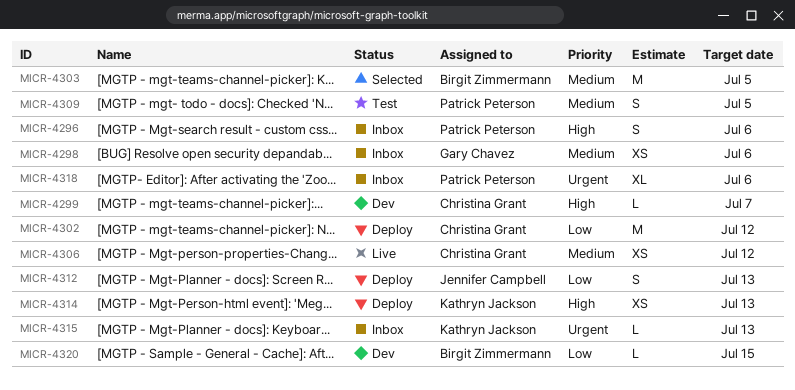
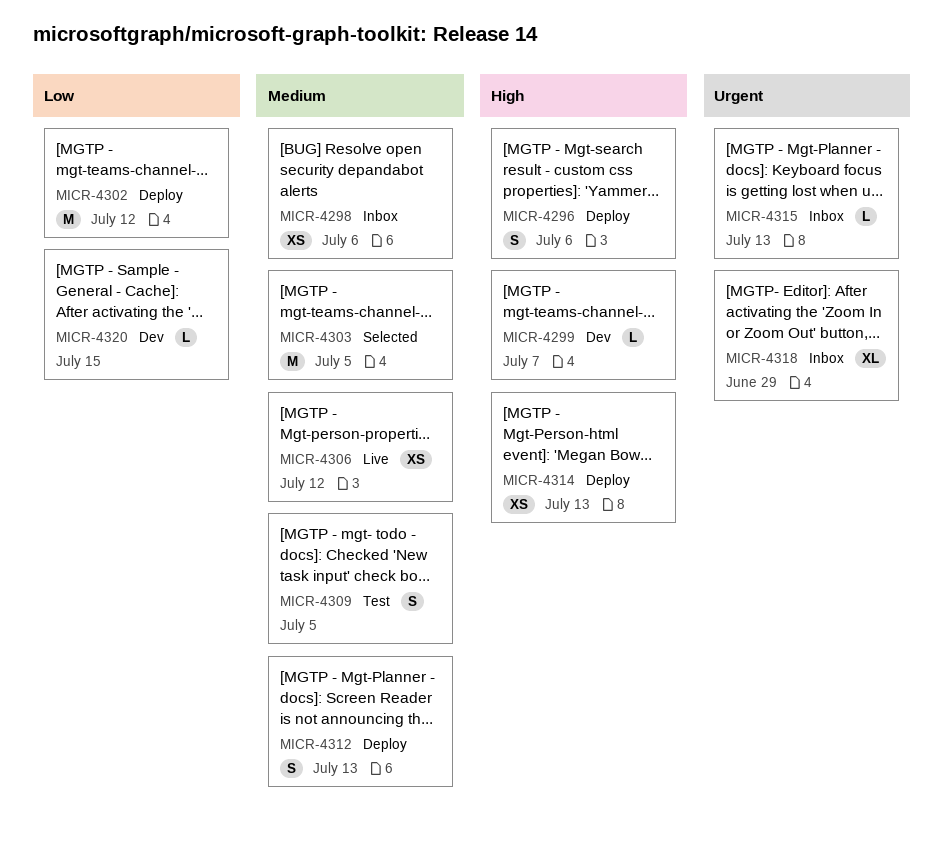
MICR-4296, status: Inbox -> Deploy
MICR-4312, priority: Low -> Medium
MICR-4318, due: Jul 6 -> Jun 29

